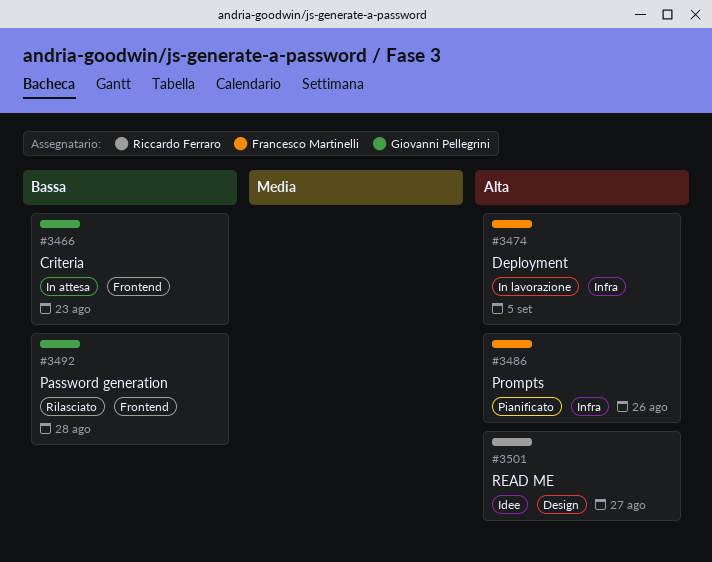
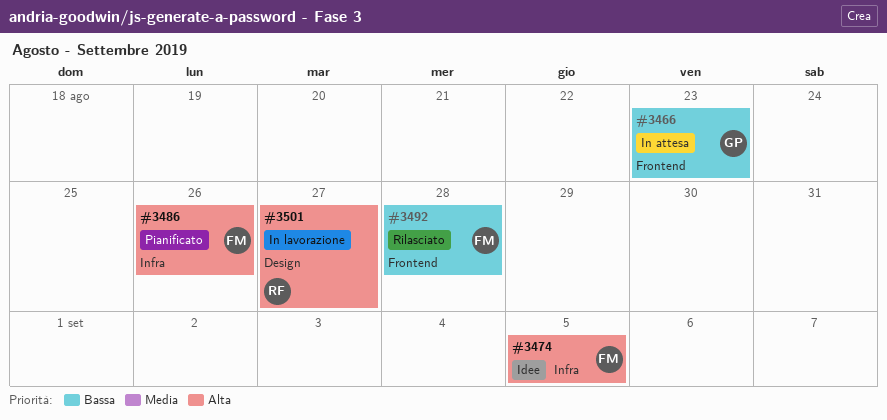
#3474, status: In lavorazione -> Idee
#3492, owner: Giovanni Pellegrini -> Francesco Martinelli
#3501, status: Idee -> In lavorazione

